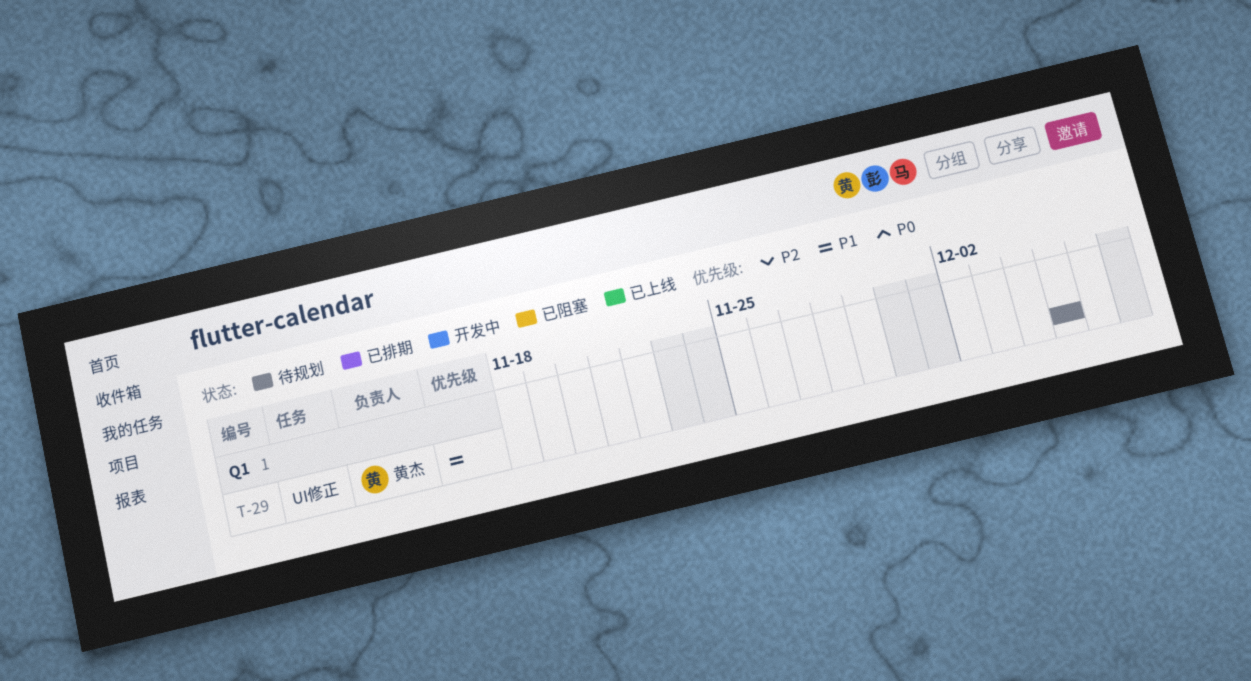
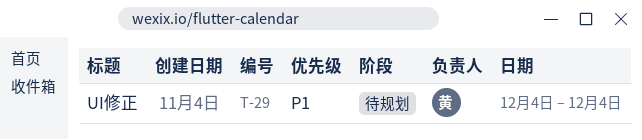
T-29, start: Dec 5 -> Dec 4
T-29, due: Dec 5 -> Dec 4

